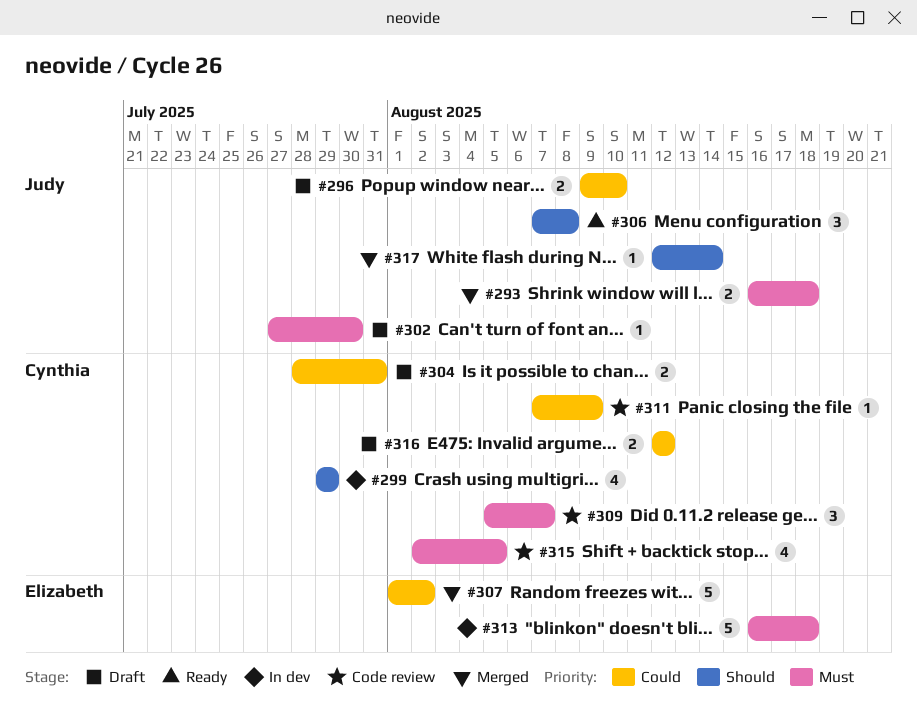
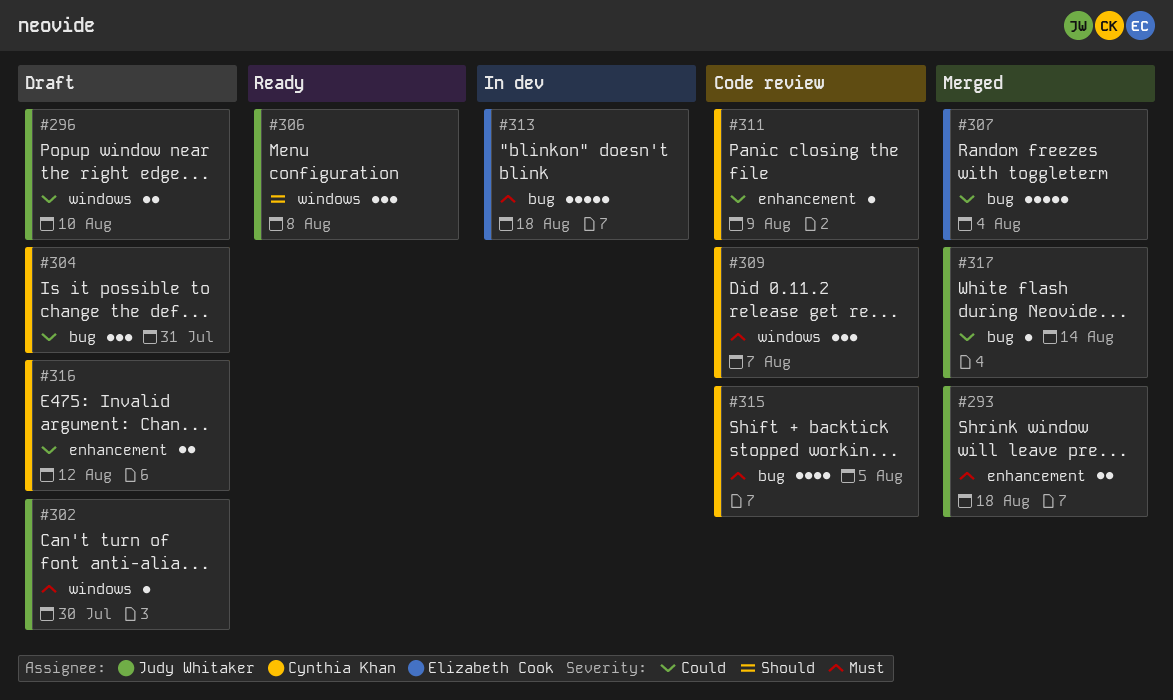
#299: present -> none
#304, estimate: 2 -> 3
#307, due: Aug 2 -> Aug 4
#317, priority: Should -> Could

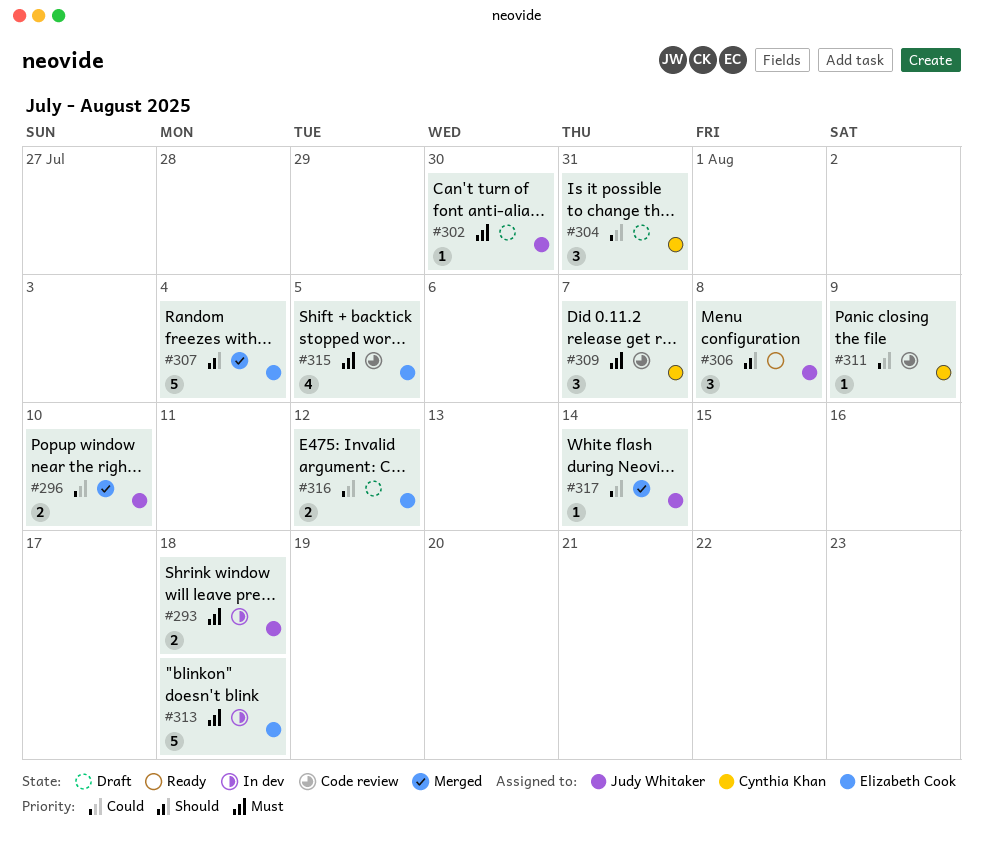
#293, status: Merged -> In dev
#296, status: Draft -> Merged
#307, priority: Could -> Should
#315, owner: Cynthia Khan -> Elizabeth Cook
#316, owner: Cynthia Khan -> Elizabeth Cook

